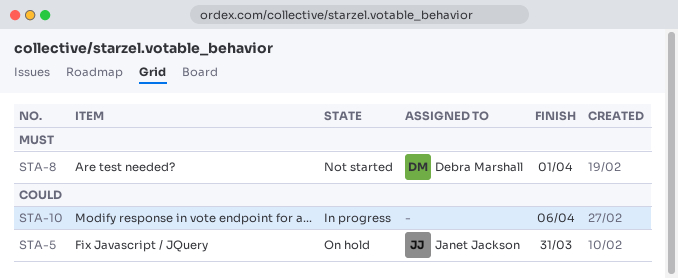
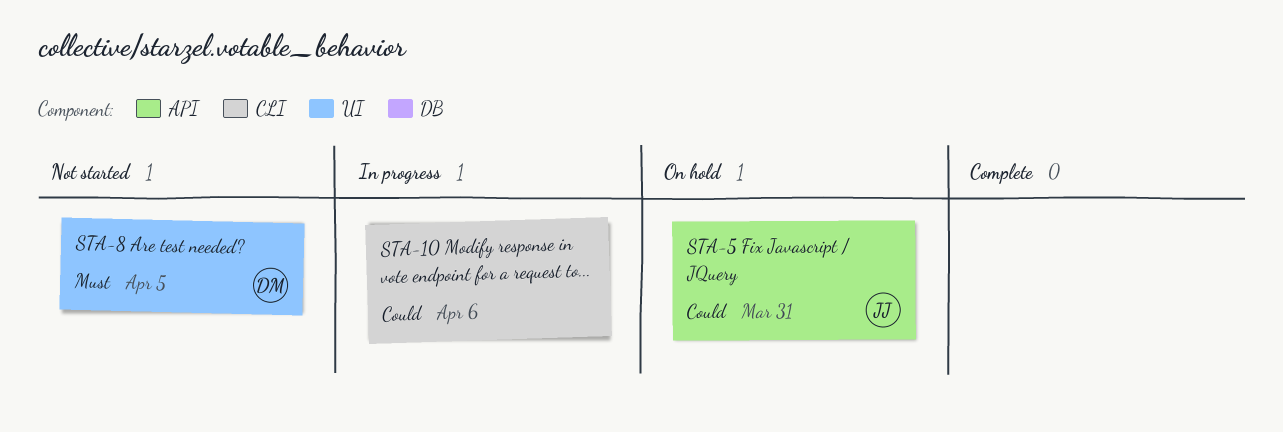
STA-8, due: Apr 1 -> Apr 5

